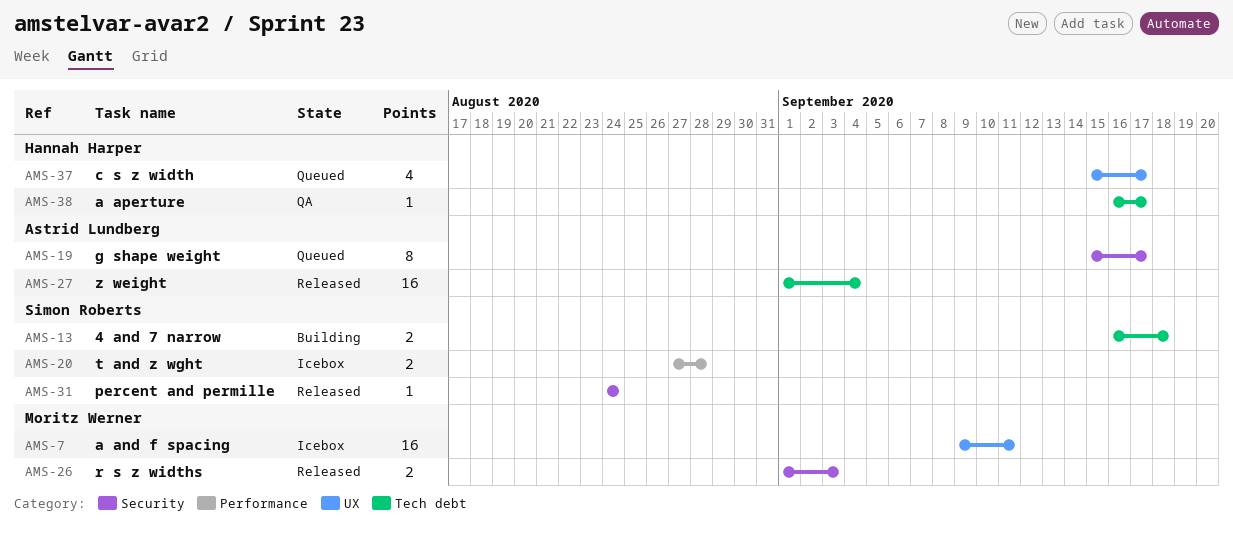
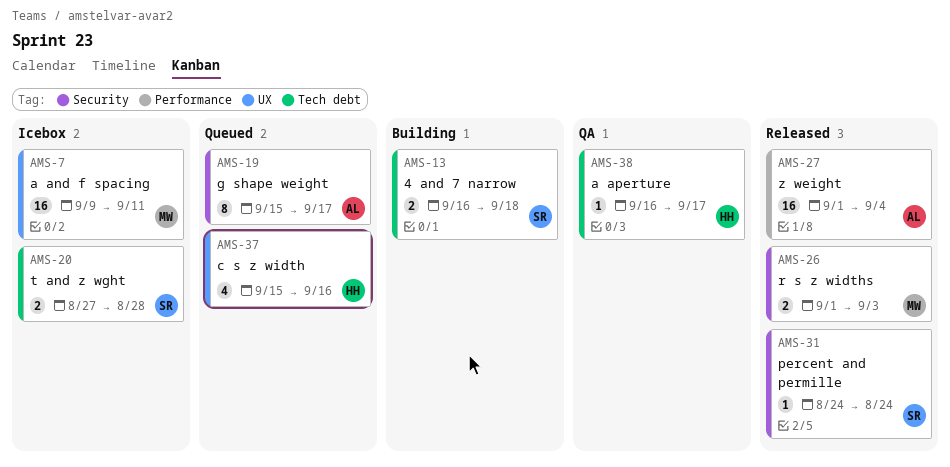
AMS-20, label: Performance -> Tech debt
AMS-27, label: Tech debt -> Performance
AMS-37, due: Sep 17 -> Sep 16

